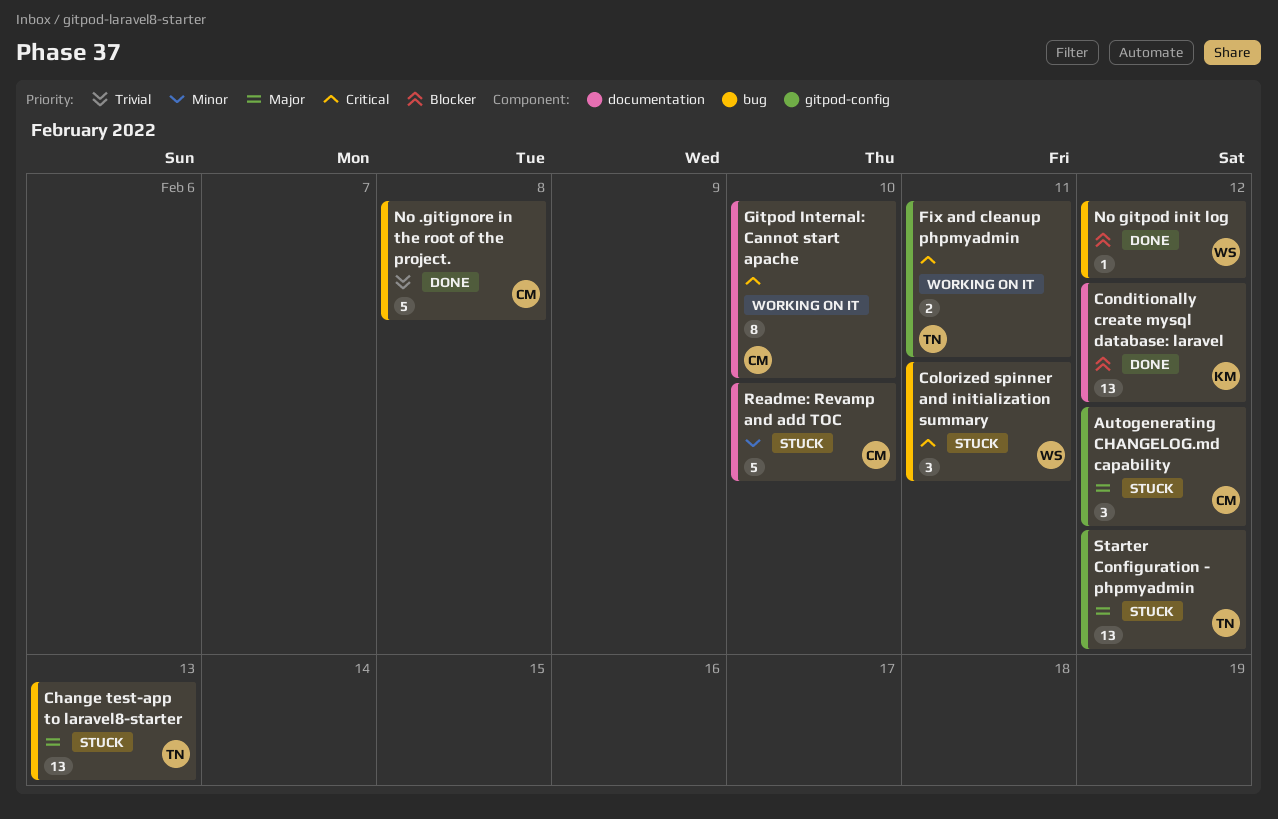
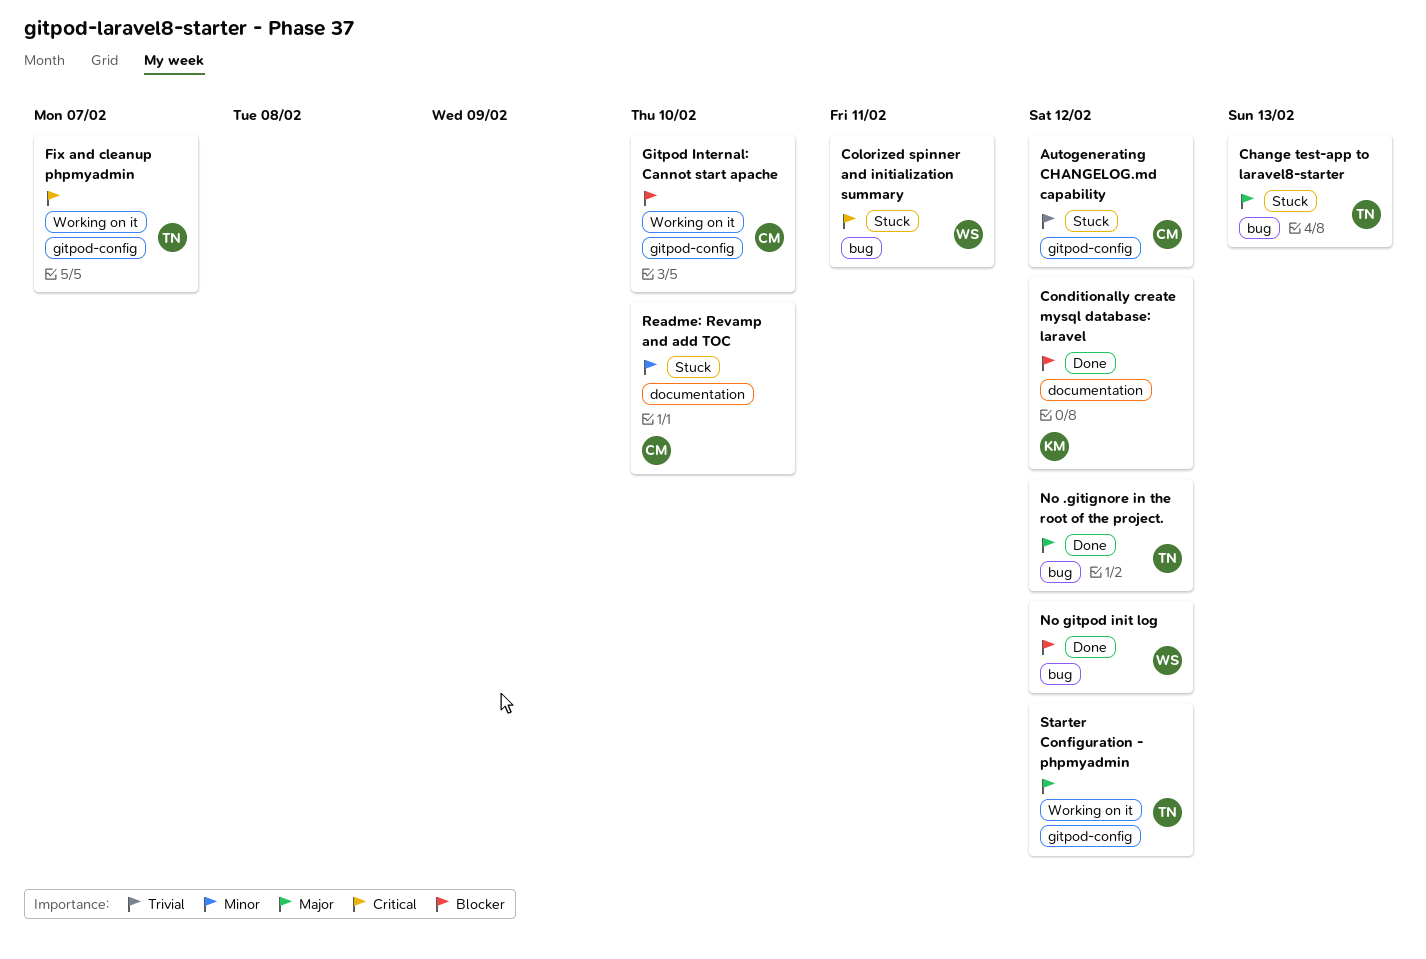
Autogenerating CHANGELOG.md capability, priority: Major -> Trivial
Fix and cleanup phpmyadmin, due: Feb 11 -> Feb 7
Gitpod Internal: Cannot start apache, priority: Critical -> Blocker
Gitpod Internal: Cannot start apache, label: documentation -> gitpod-config
No .gitignore in the root of the project., owner: CM -> TN
No .gitignore in the root of the project., priority: Trivial -> Major
No .gitignore in the root of the project., due: Feb 8 -> Feb 12
Starter Configuration - phpmyadmin, status: Stuck -> Working on it

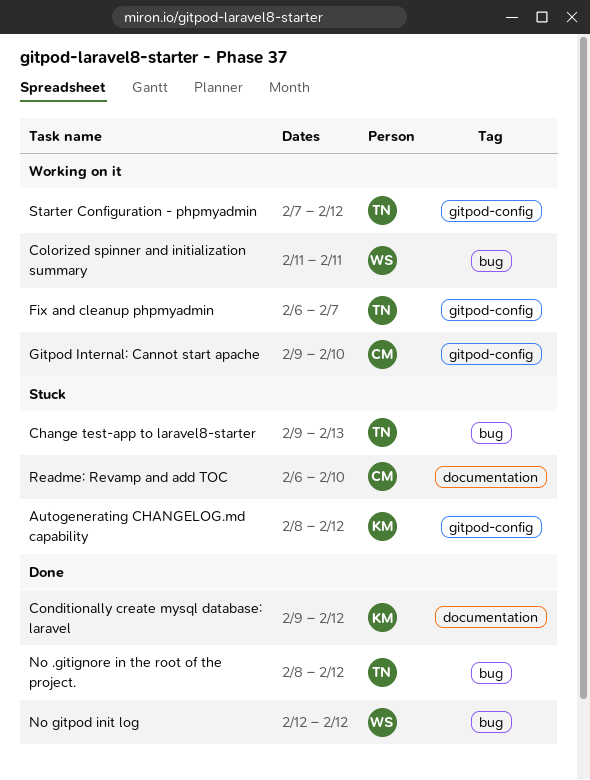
Autogenerating CHANGELOG.md capability, owner: CM -> KM
Colorized spinner and initialization summary, status: Stuck -> Working on it

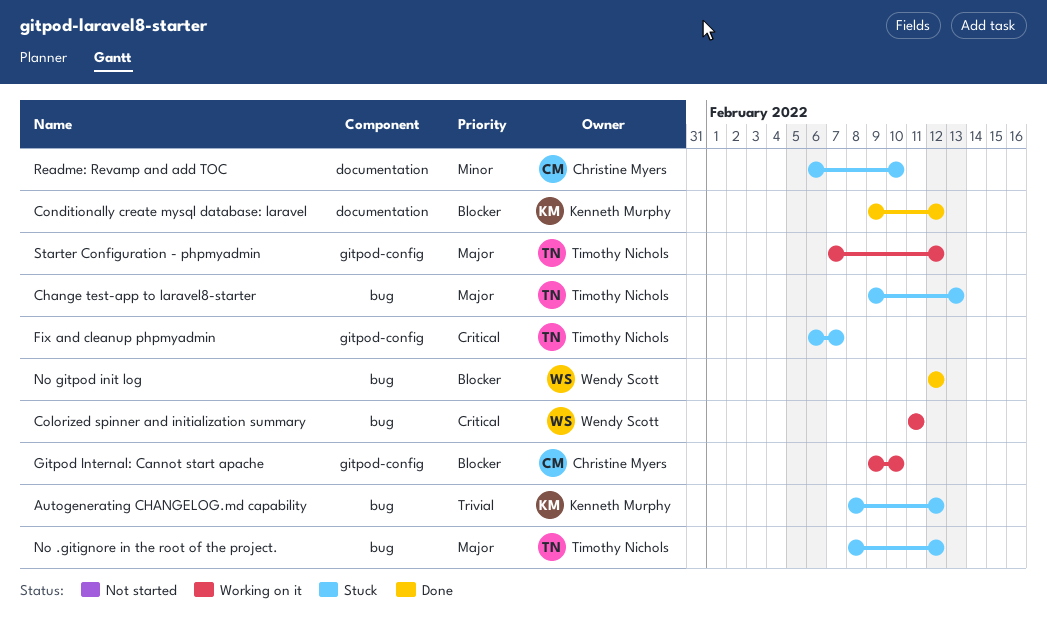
Autogenerating CHANGELOG.md capability, label: gitpod-config -> bug
Fix and cleanup phpmyadmin, status: Working on it -> Stuck
No .gitignore in the root of the project., status: Done -> Stuck

